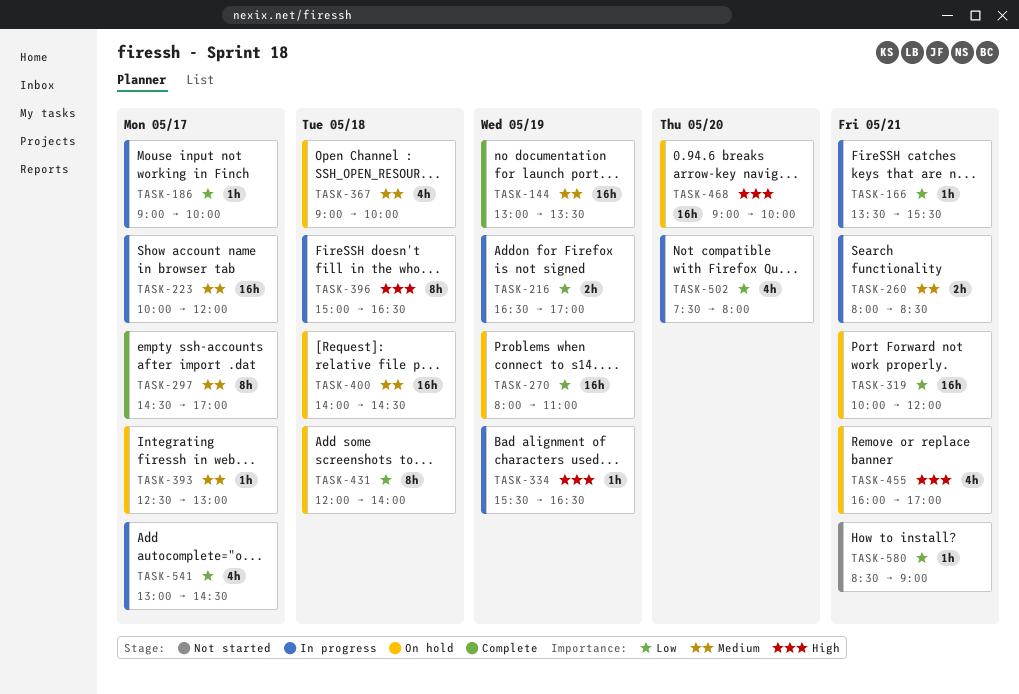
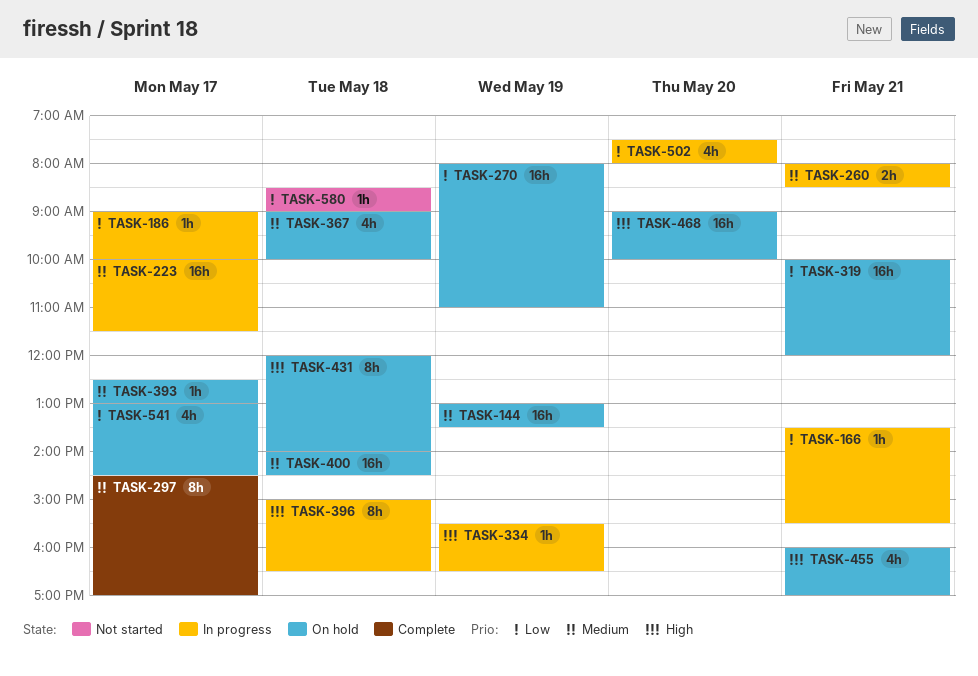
TASK-144, status: Complete -> On hold
TASK-216: present -> none
TASK-223, ends: 12:00 -> 11:30
TASK-431, priority: Low -> High
TASK-541, status: In progress -> On hold
TASK-580, day: May 21 -> May 18

